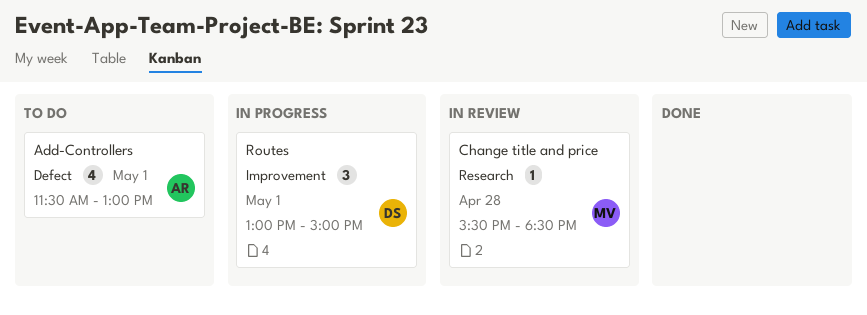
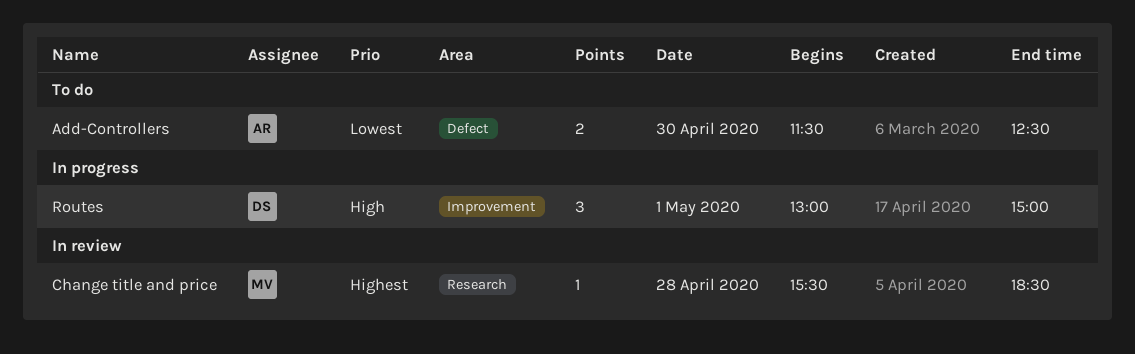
Add-Controllers, estimate: 4 -> 2
Add-Controllers, day: May 1 -> Apr 30
Add-Controllers, ends: 13:00 -> 12:30

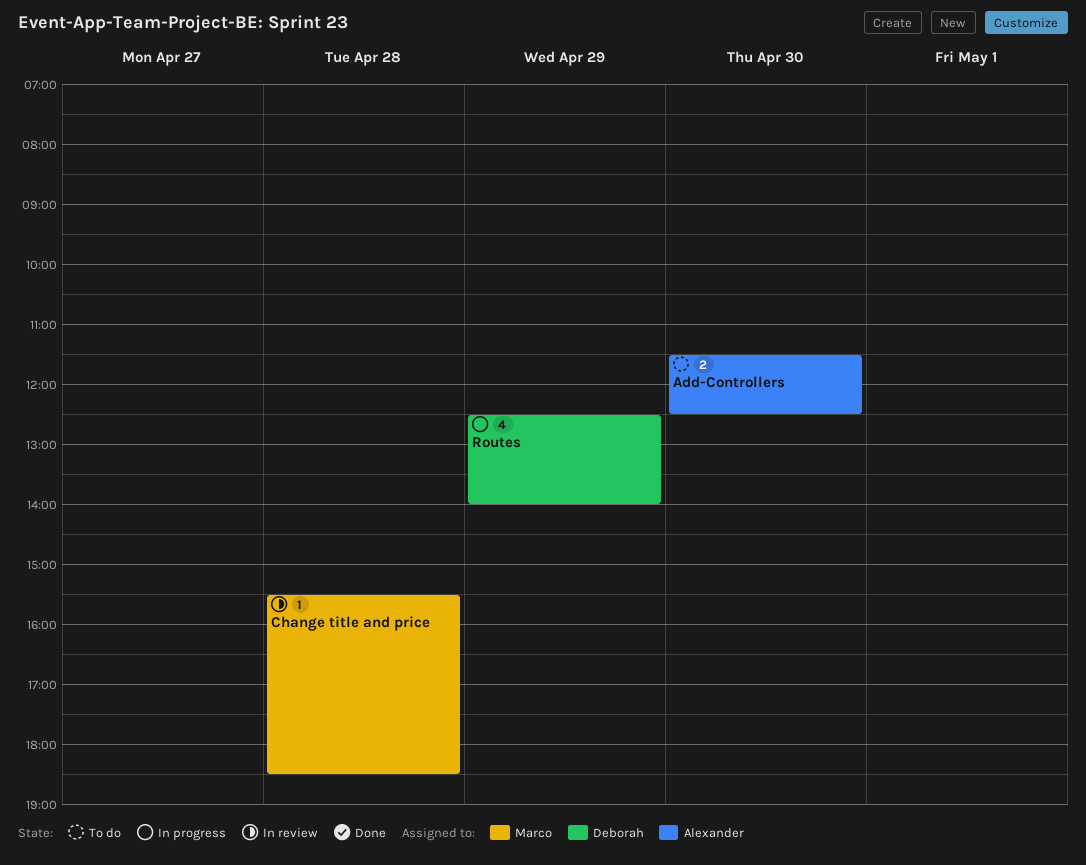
Routes, estimate: 3 -> 4
Routes, day: May 1 -> Apr 29
Routes, begins: 13:00 -> 12:30
Routes, ends: 15:00 -> 14:00

